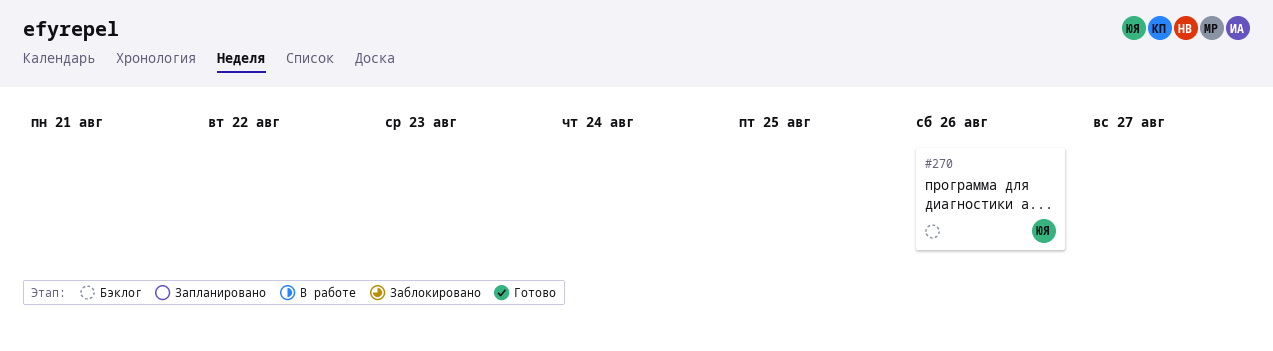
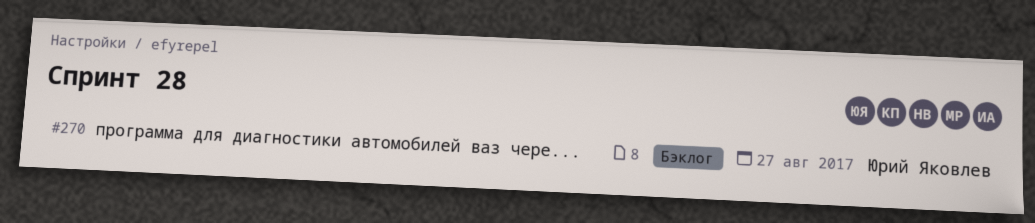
#270, due: Aug 26 -> Aug 27

